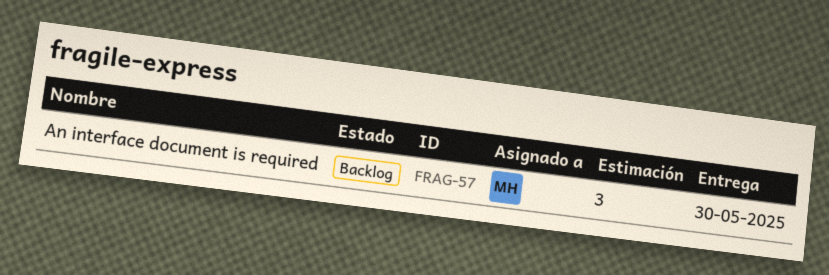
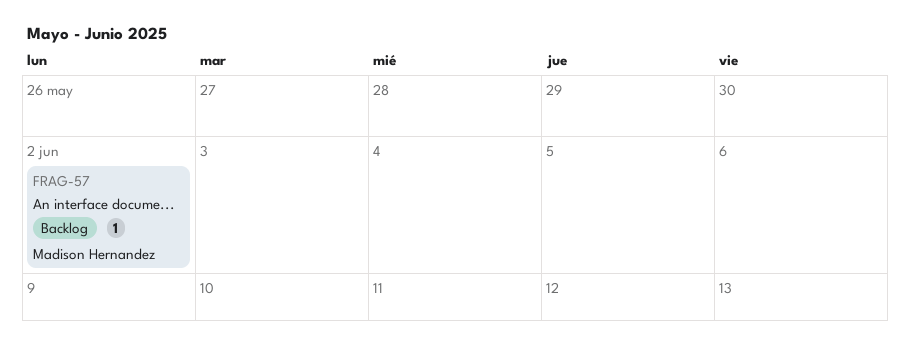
FRAG-57, estimate: 3 -> 1
FRAG-57, due: May 30 -> Jun 2

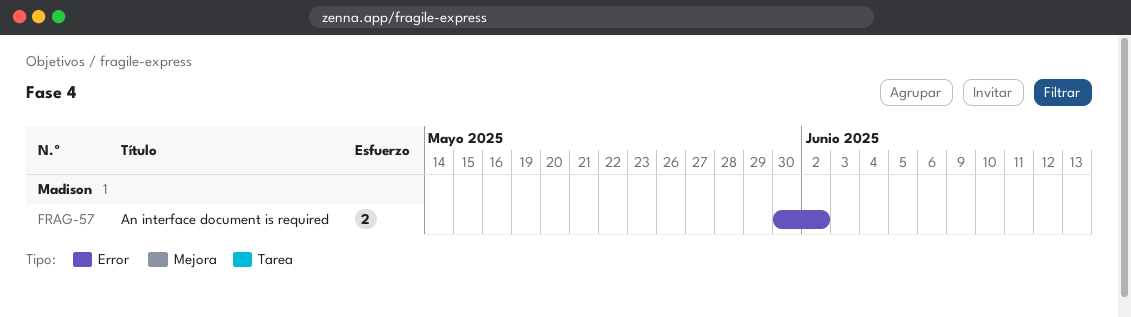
FRAG-57, estimate: 1 -> 2

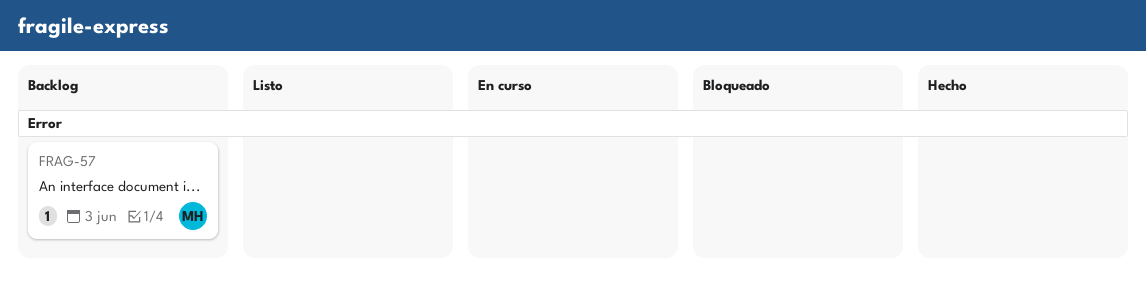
FRAG-57, estimate: 2 -> 1
FRAG-57, due: Jun 2 -> Jun 3

